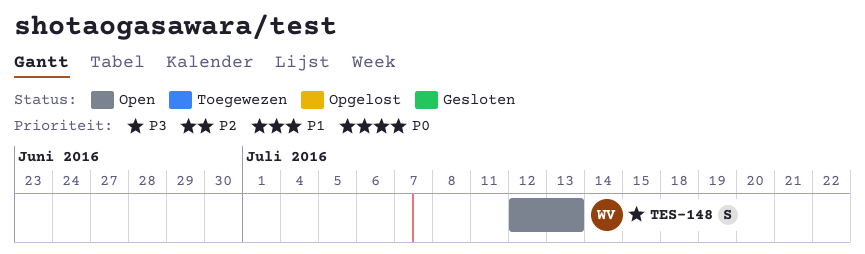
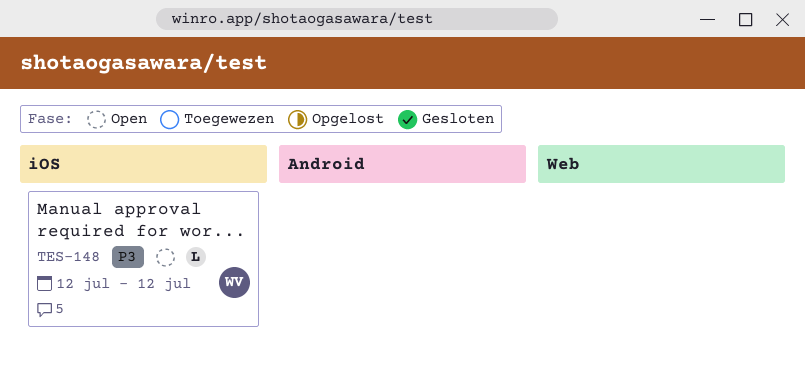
TES-148, estimate: S -> L
TES-148, due: Jul 13 -> Jul 12

